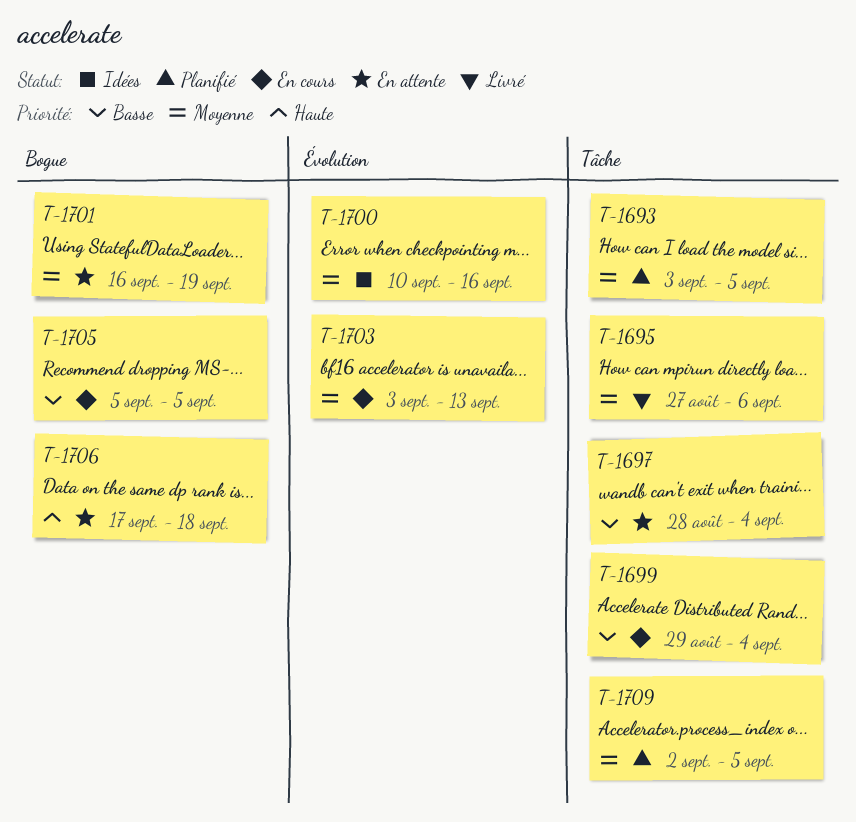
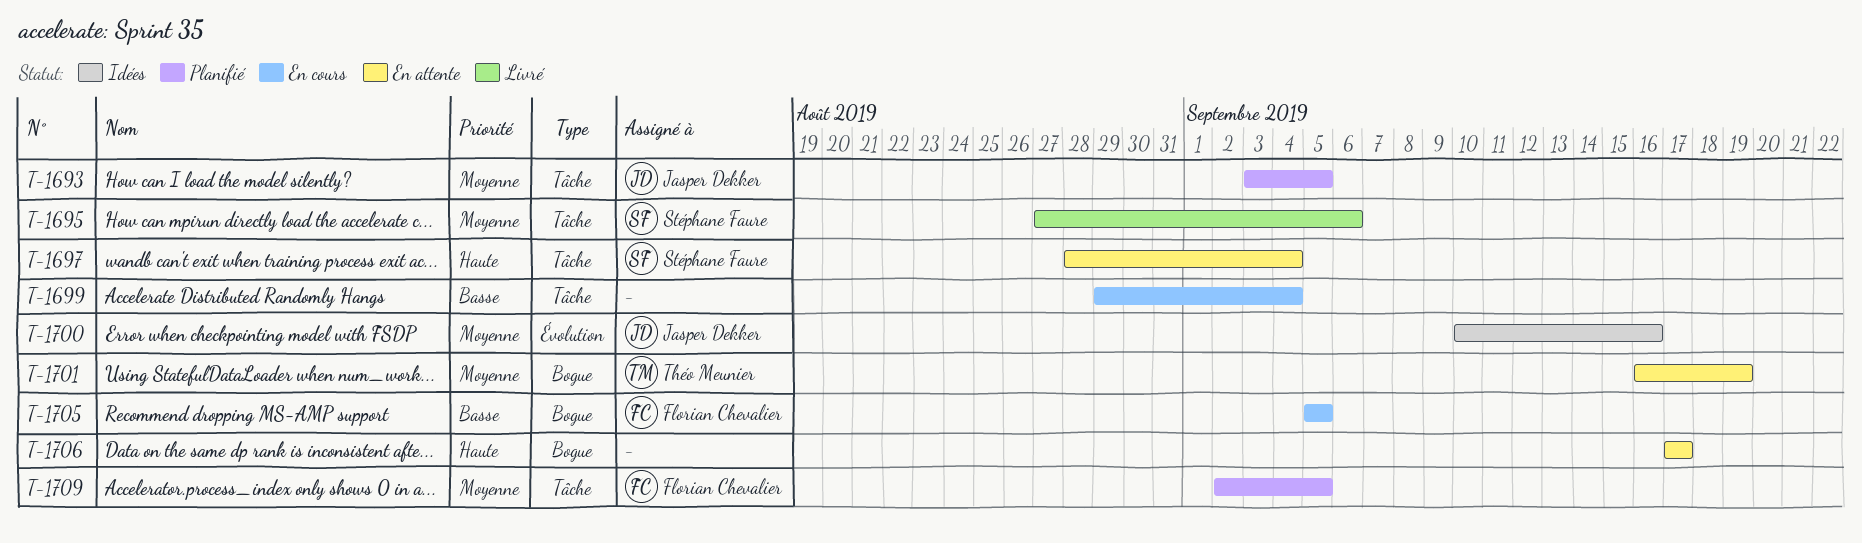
T-1697, priority: Basse -> Haute
T-1703: present -> none
T-1706, due: Sep 18 -> Sep 17

